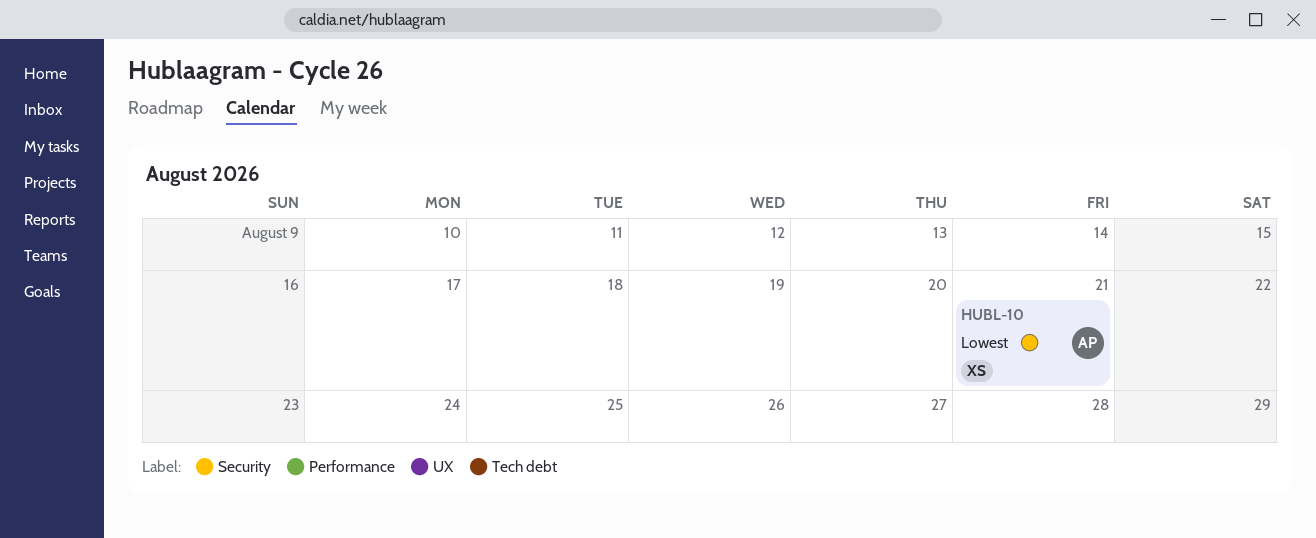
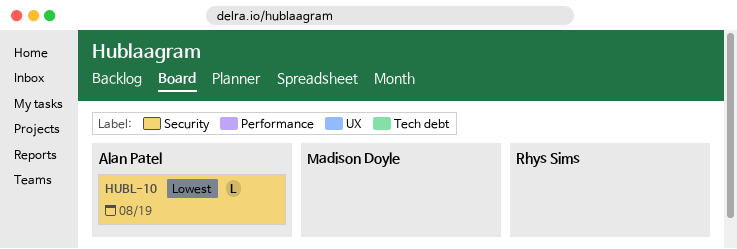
HUBL-10, estimate: XS -> L
HUBL-10, due: Aug 21 -> Aug 19

